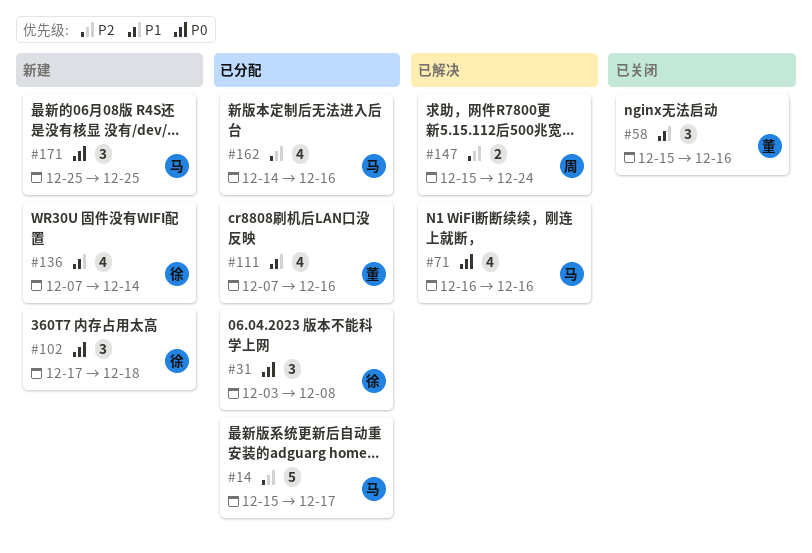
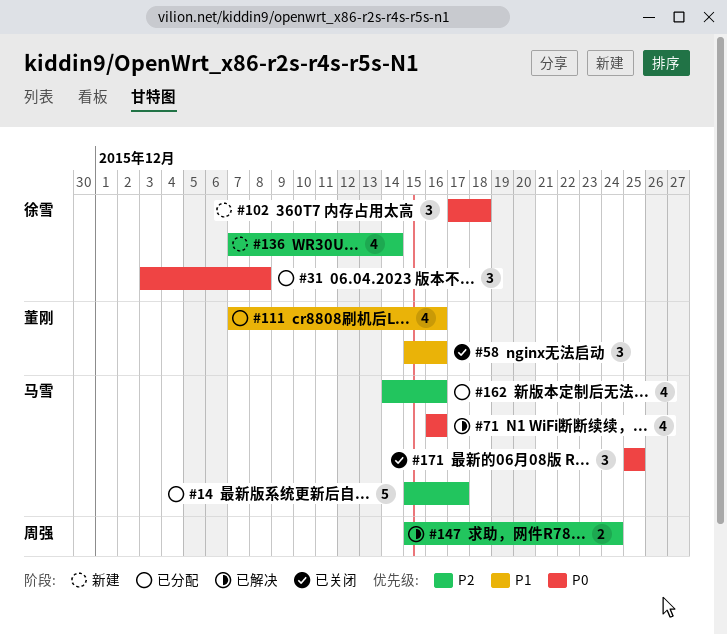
#136, priority: P1 -> P2
#171, status: 新建 -> 已关闭

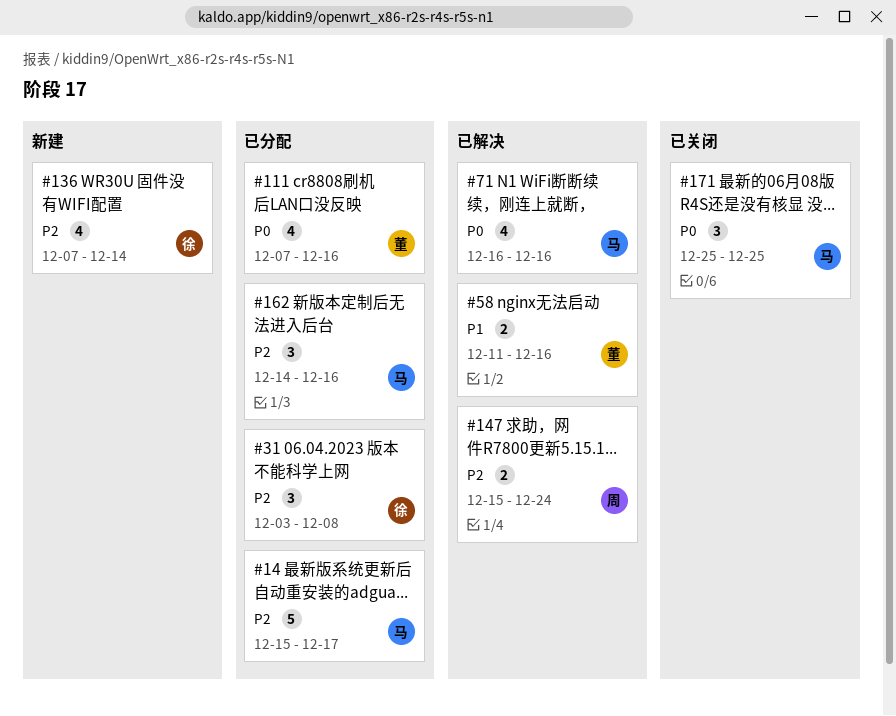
#31, priority: P0 -> P2
#58, status: 已关闭 -> 已解决
#58, estimate: 3 -> 2
#58, start: Dec 15 -> Dec 11
#102: present -> none
#111, priority: P1 -> P0
#162, estimate: 4 -> 3

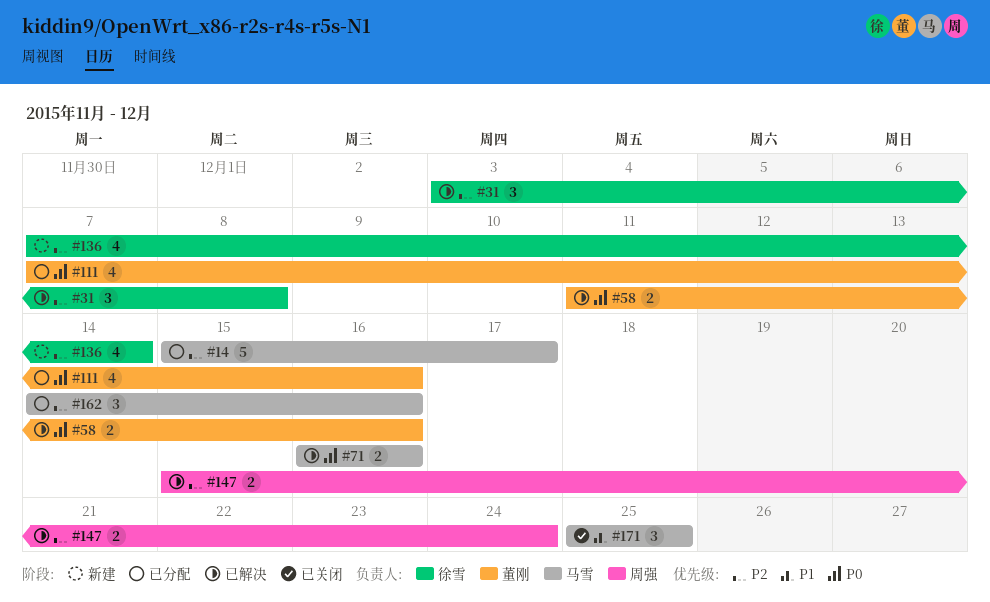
#31, status: 已分配 -> 已解决
#58, priority: P1 -> P0
#71, estimate: 4 -> 2
#171, priority: P0 -> P1

